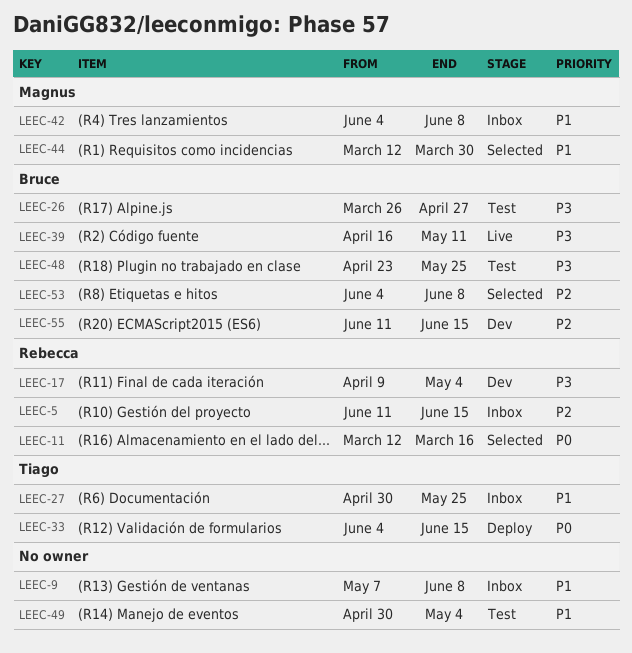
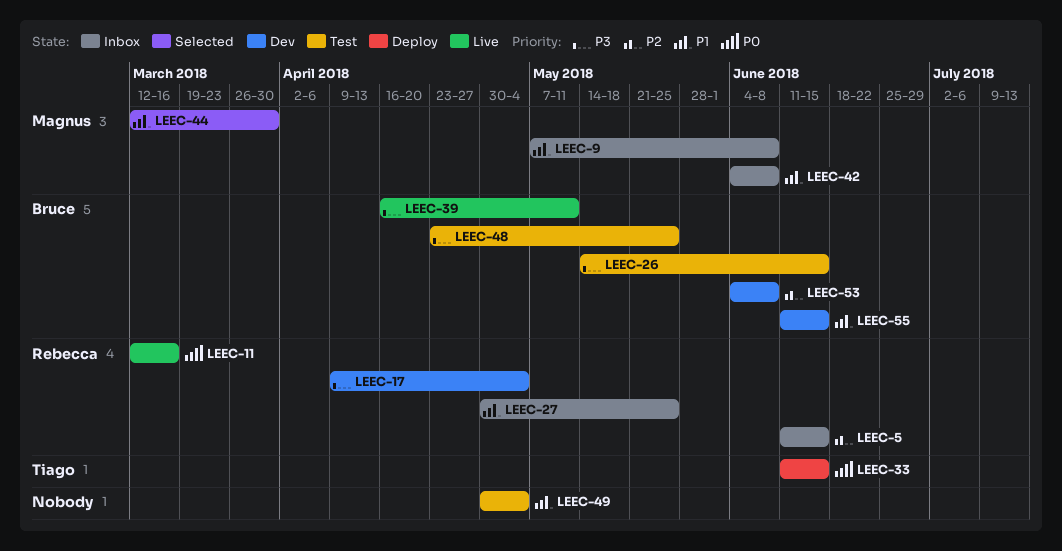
LEEC-9, owner: none -> Magnus
LEEC-11, status: Selected -> Live
LEEC-26, start: Mar 26 -> May 14
LEEC-26, due: Apr 27 -> Jun 15
LEEC-27, owner: Tiago -> Rebecca
LEEC-33, start: Jun 4 -> Jun 11
LEEC-53, status: Selected -> Dev
LEEC-55, priority: P2 -> P1

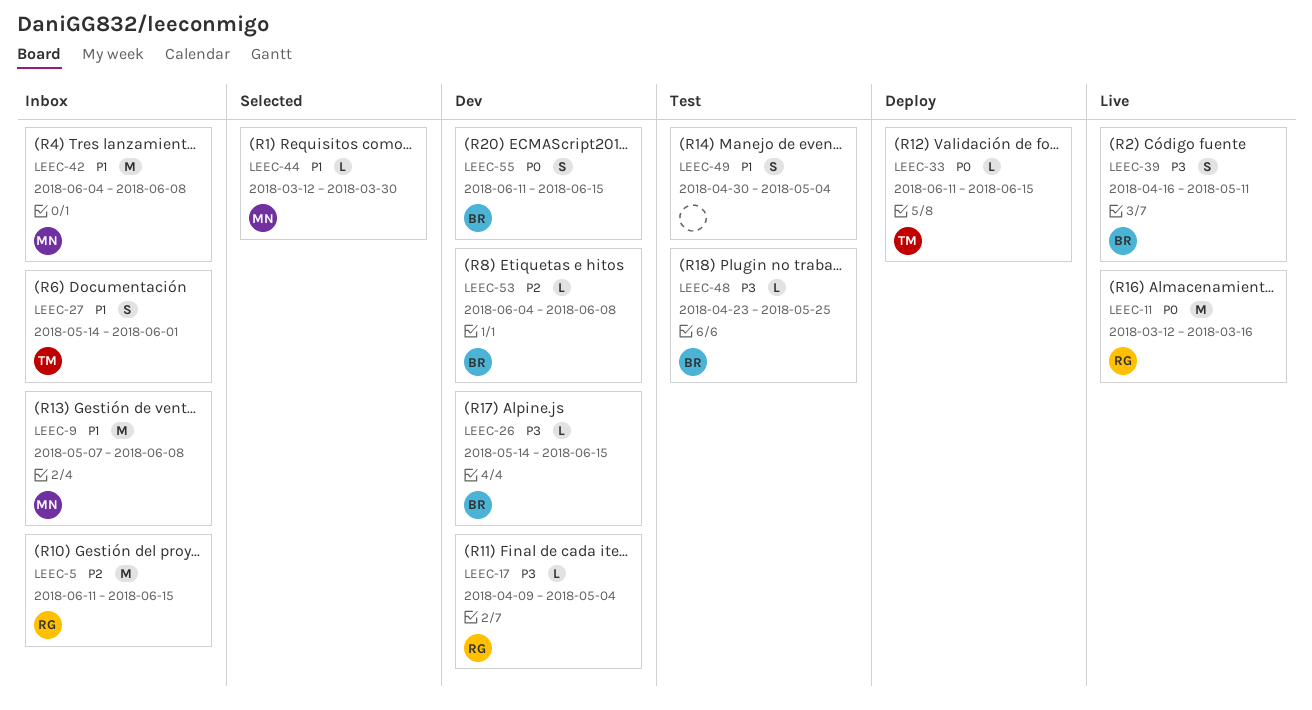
LEEC-26, status: Test -> Dev
LEEC-27, owner: Rebecca -> Tiago
LEEC-27, start: Apr 30 -> May 14
LEEC-27, due: May 25 -> Jun 1
LEEC-55, priority: P1 -> P0

